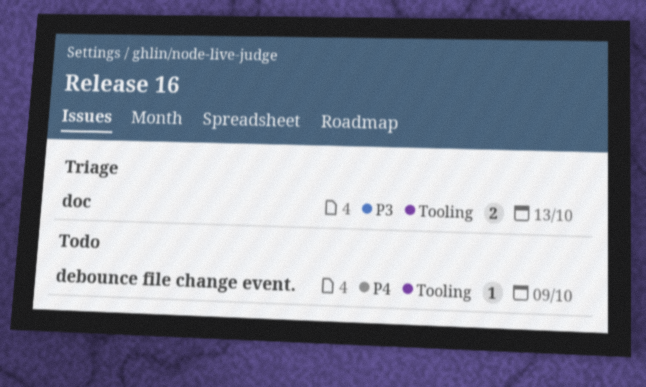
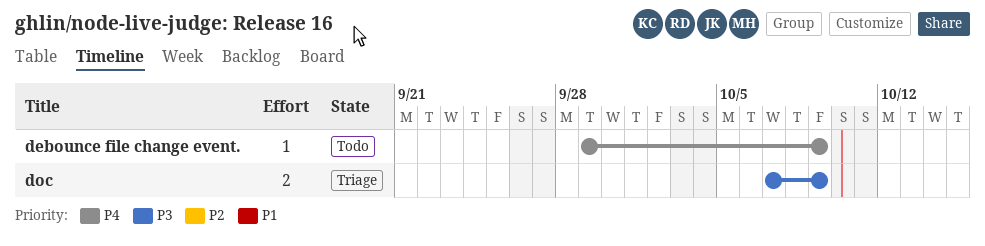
doc, due: Oct 13 -> Oct 9

